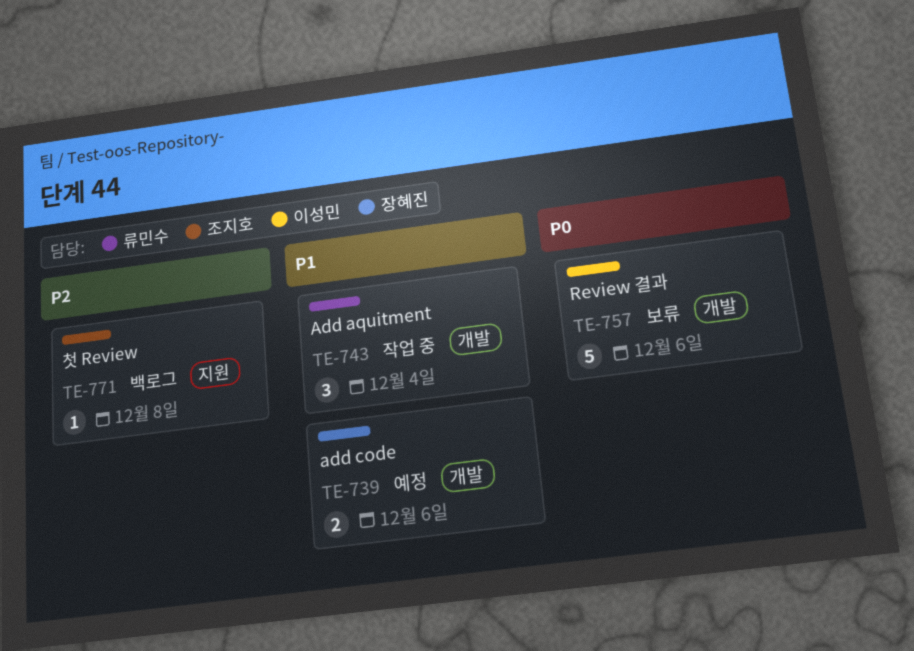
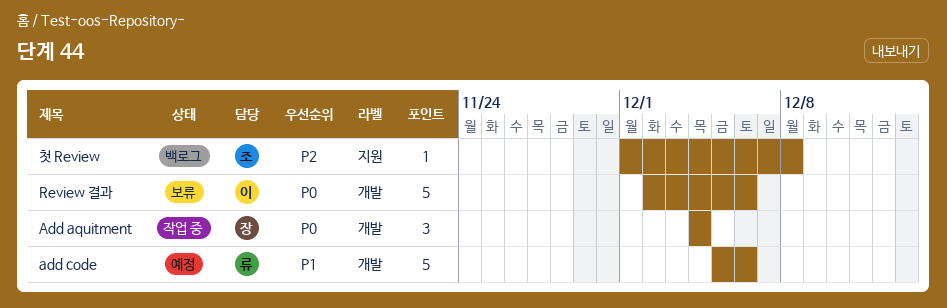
Add aquitment, owner: 류민수 -> 장혜진
Add aquitment, priority: P1 -> P0
add code, owner: 장혜진 -> 류민수
add code, estimate: 2 -> 5

